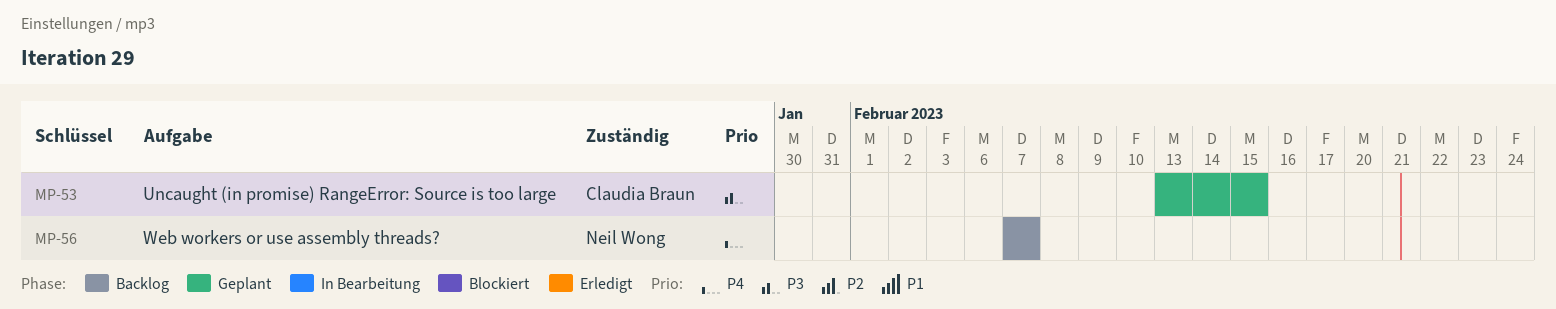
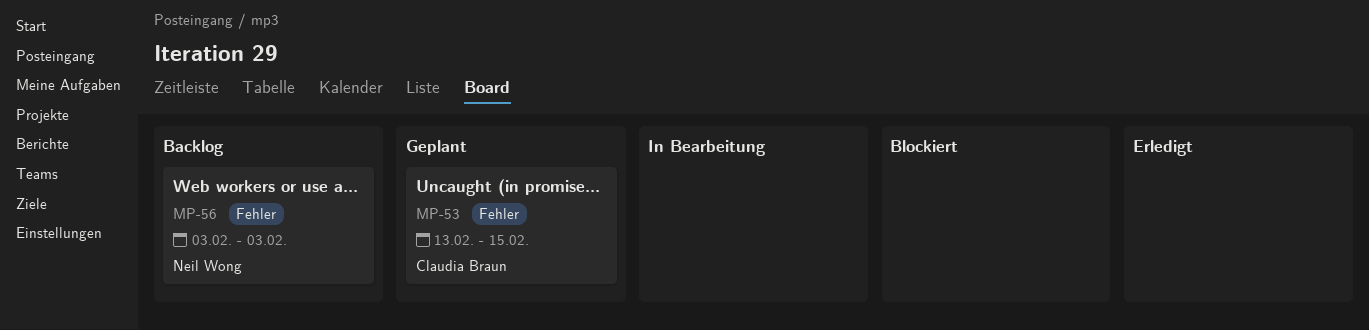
MP-56, start: Feb 7 -> Feb 3
MP-56, due: Feb 7 -> Feb 3

